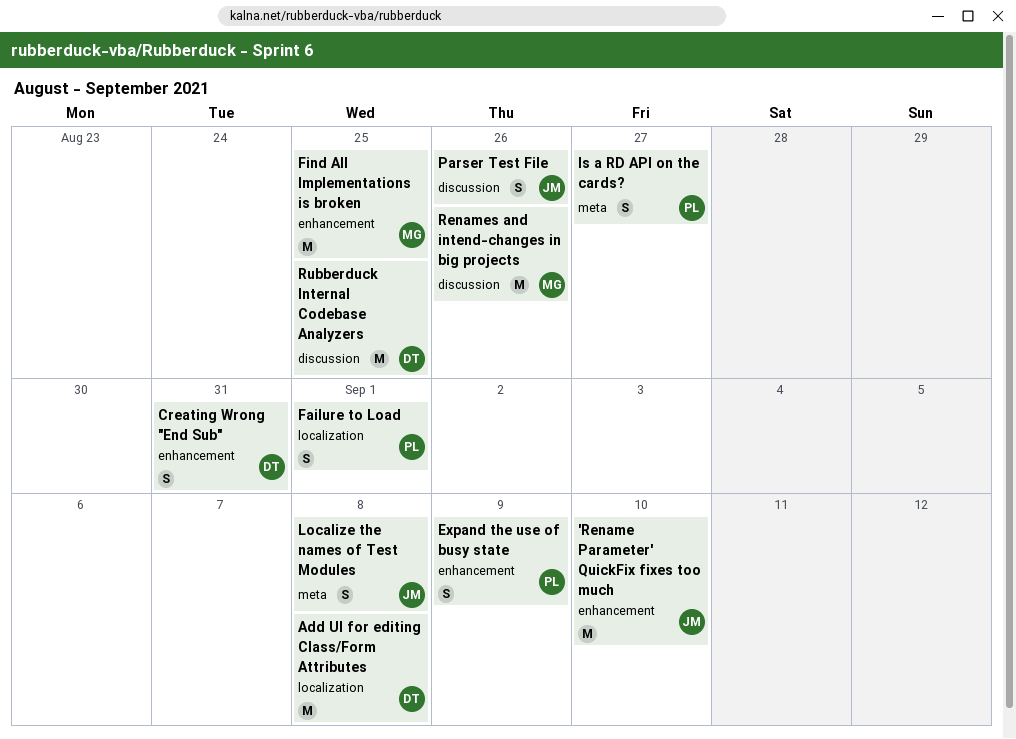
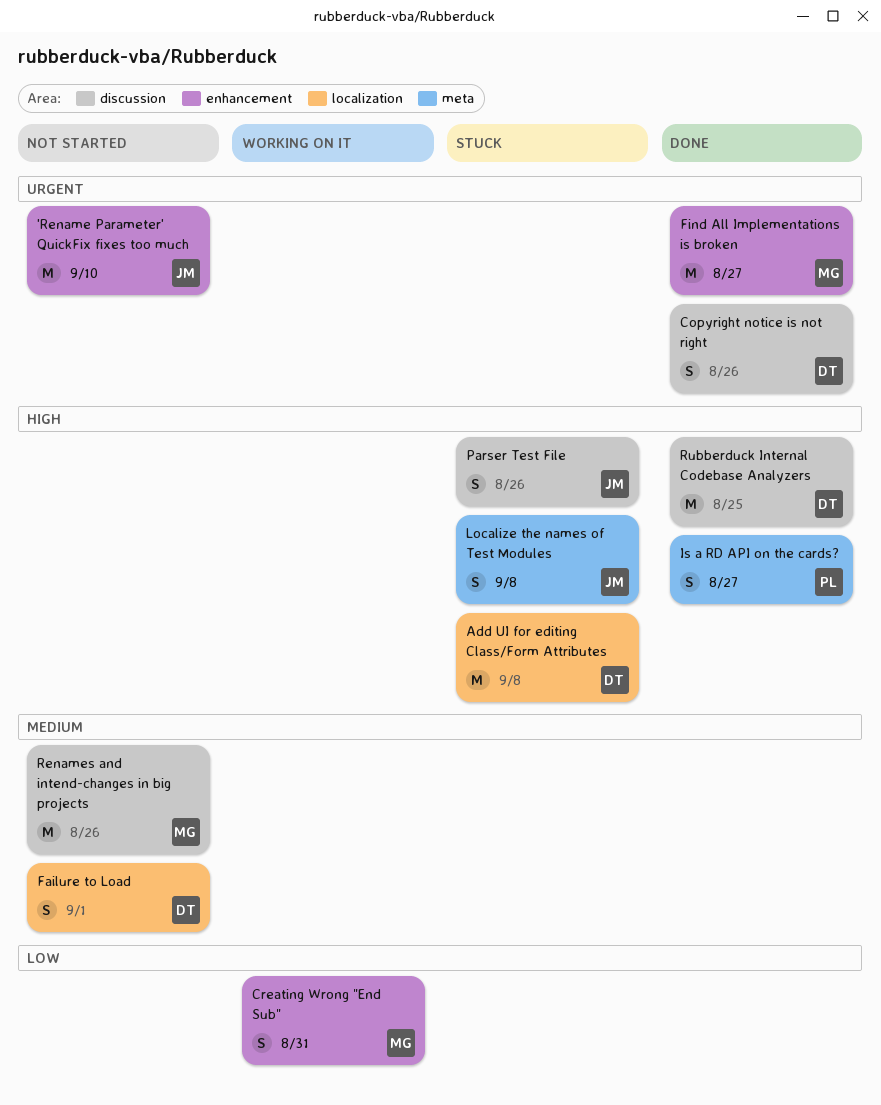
Copyright notice is not right: none -> present
Creating Wrong "End Sub", owner: DT -> MG
Expand the use of busy state: present -> none
Failure to Load, owner: PL -> DT
Find All Implementations is broken, due: Aug 25 -> Aug 27

